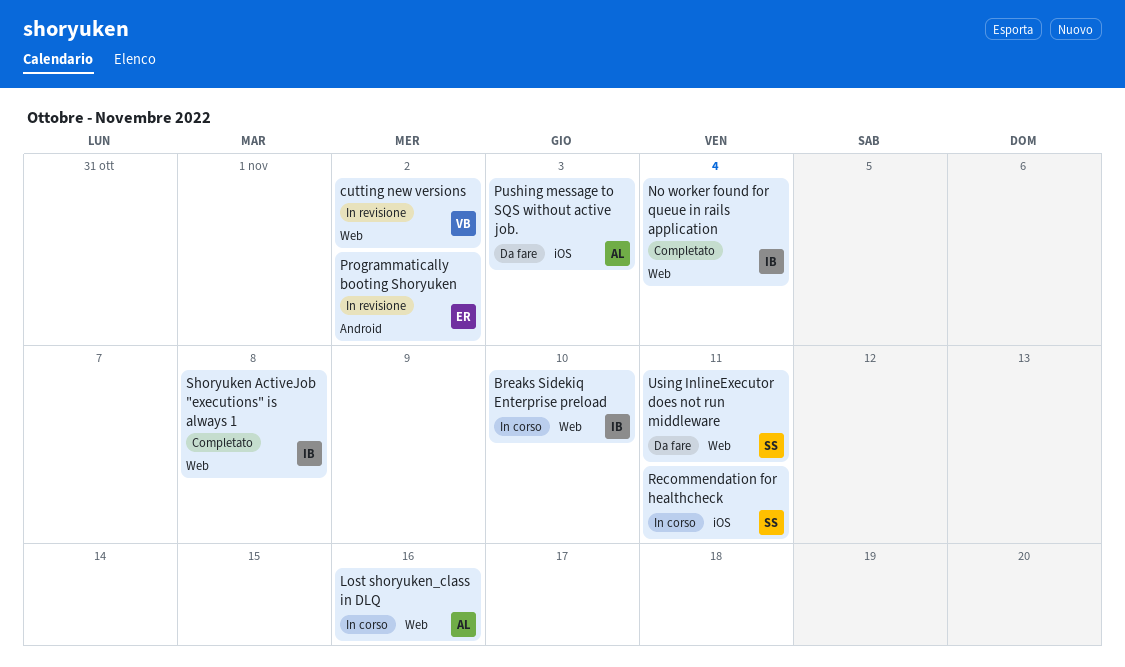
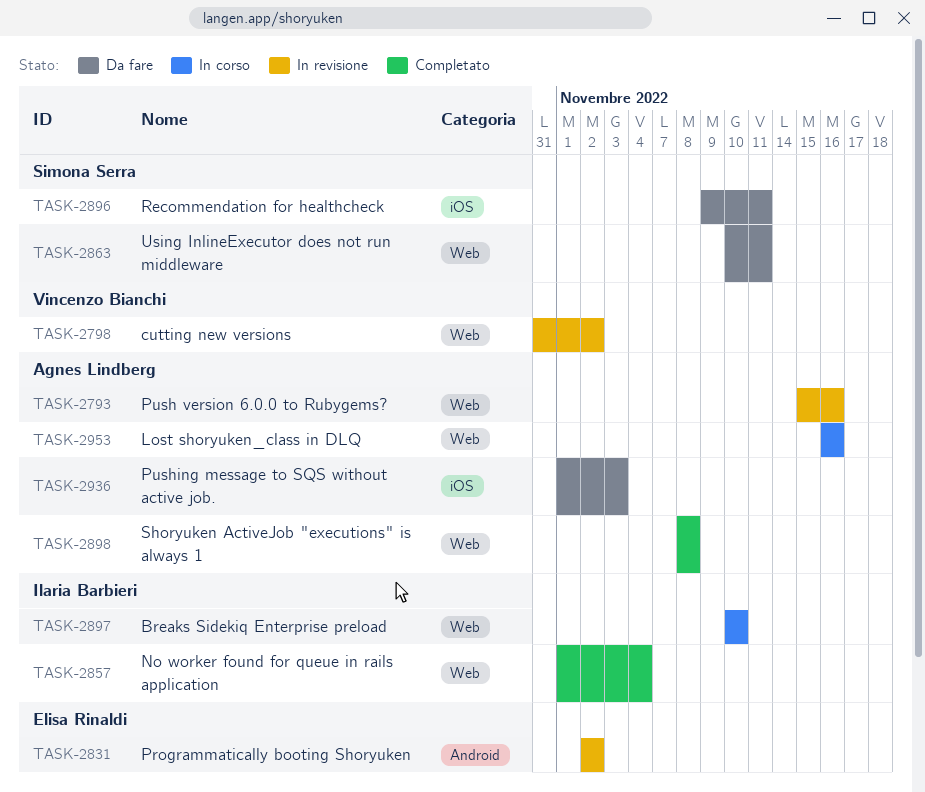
Push version 6.0.0 to Rubygems?: none -> present
Recommendation for healthcheck, status: In corso -> Da fare
Shoryuken ActiveJob "executions" is always 1, owner: Ilaria Barbieri -> Agnes Lindberg

